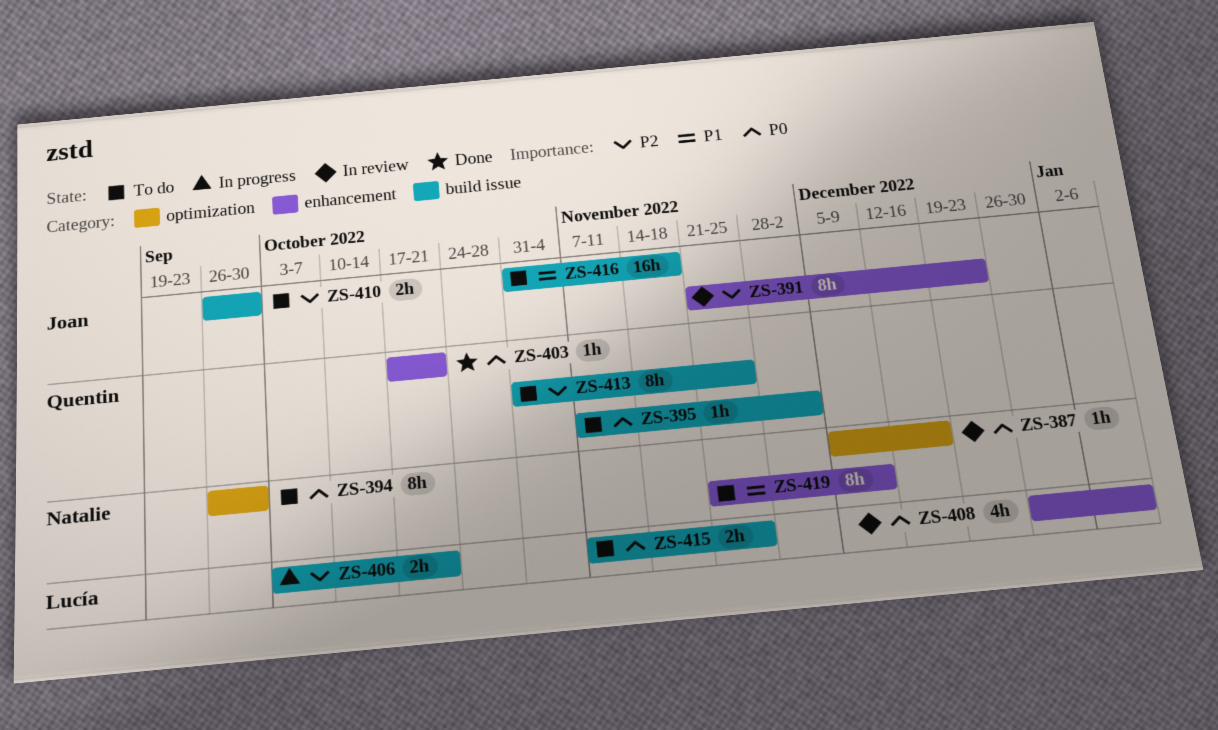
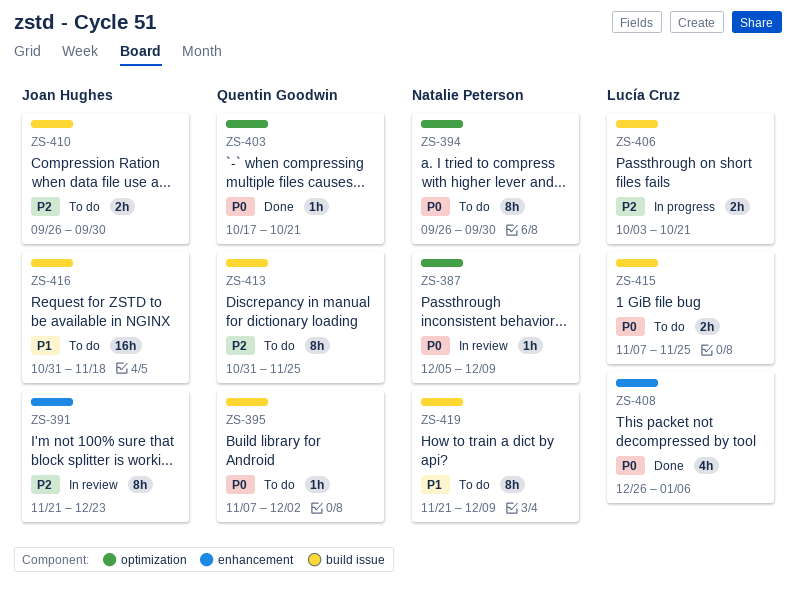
ZS-387, due: Dec 16 -> Dec 9
ZS-403, label: enhancement -> optimization
ZS-408, status: In review -> Done
ZS-419, label: enhancement -> build issue

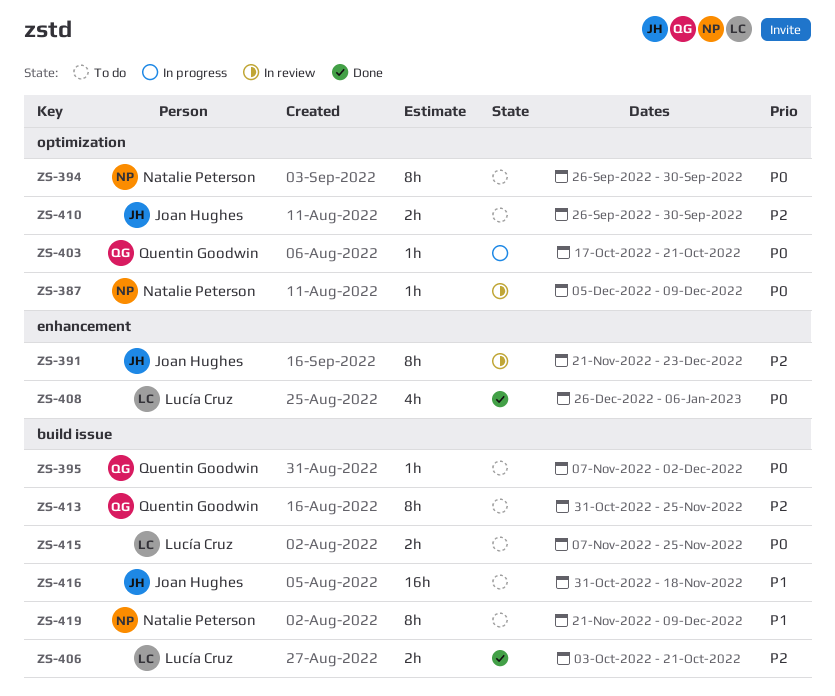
ZS-403, status: Done -> In progress
ZS-406, status: In progress -> Done
ZS-410, label: build issue -> optimization

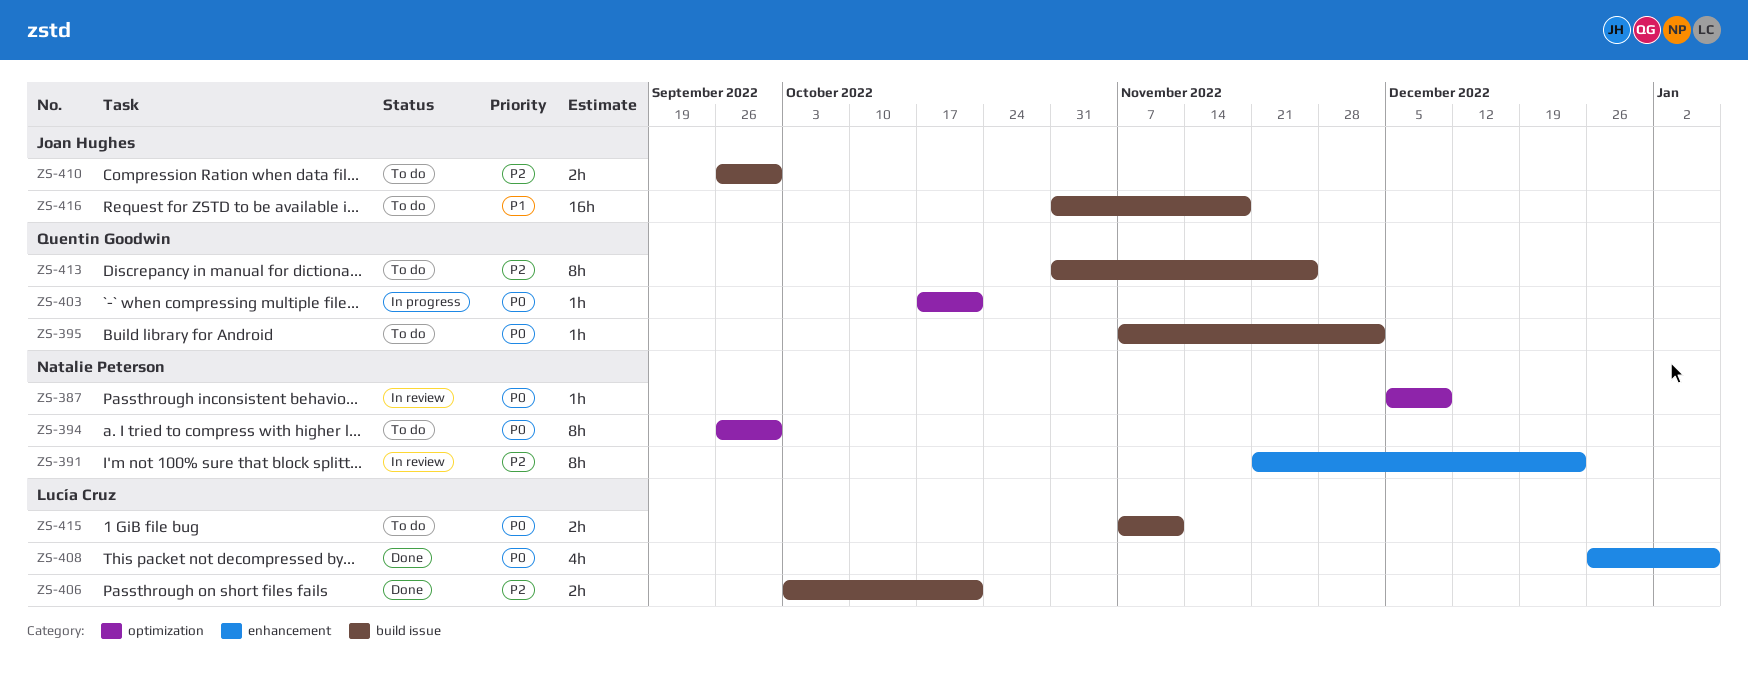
ZS-391, owner: Joan Hughes -> Natalie Peterson
ZS-410, label: optimization -> build issue
ZS-415, due: Nov 25 -> Nov 11
ZS-419: present -> none

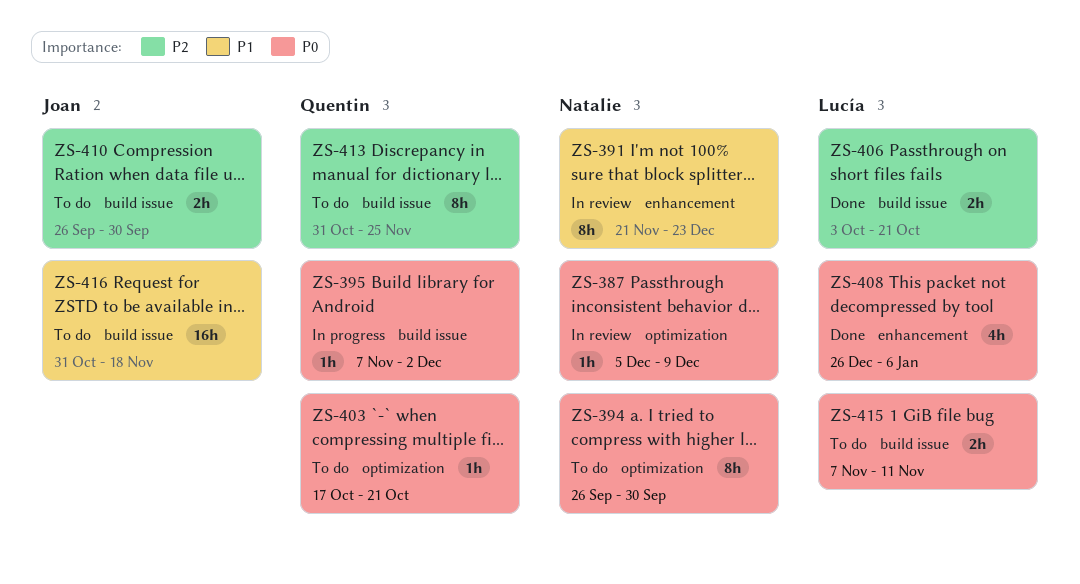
ZS-391, priority: P2 -> P1
ZS-395, status: To do -> In progress
ZS-403, status: In progress -> To do

